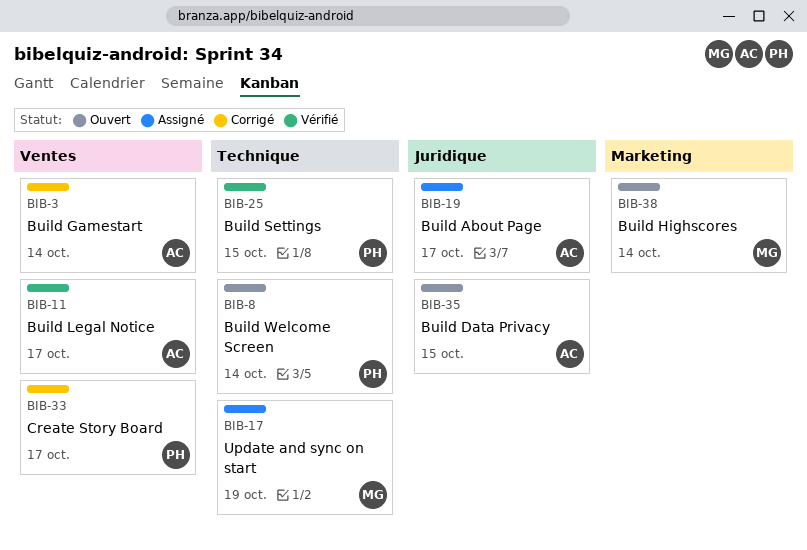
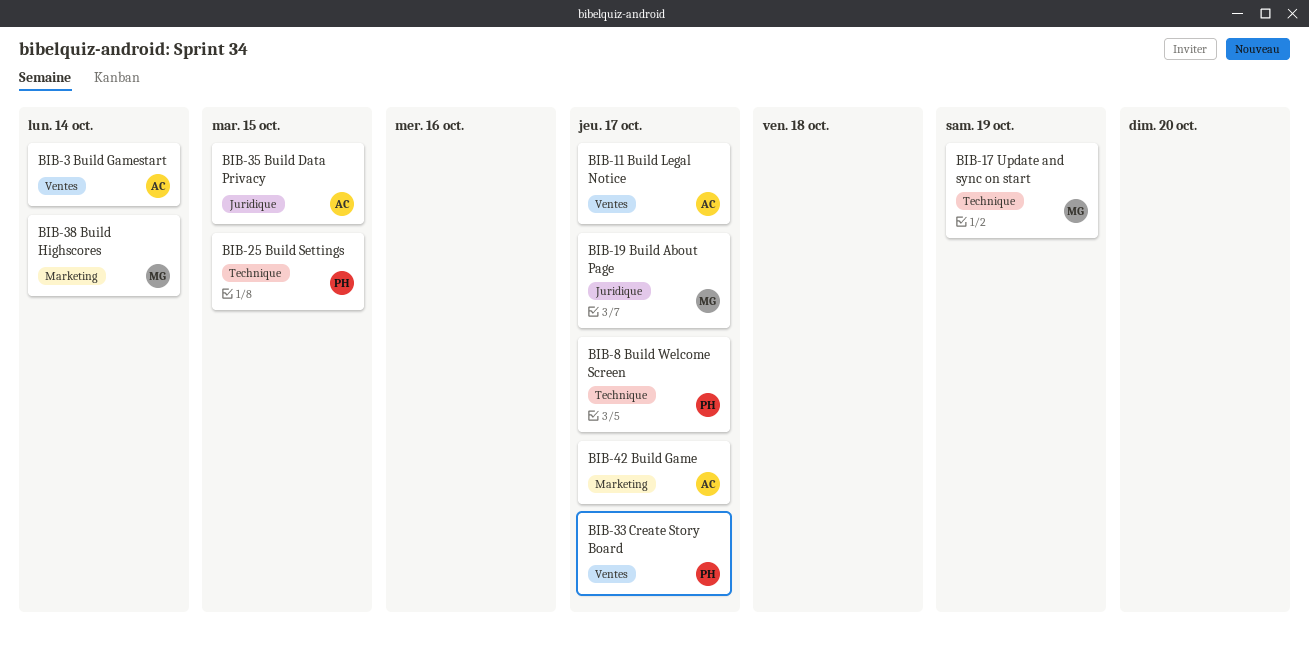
BIB-8, due: Oct 14 -> Oct 17
BIB-19, owner: AC -> MG
BIB-42: none -> present

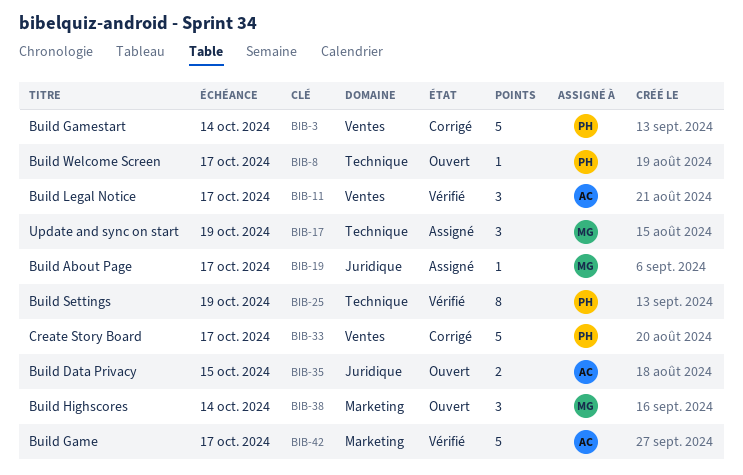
BIB-3, owner: AC -> PH
BIB-25, due: Oct 15 -> Oct 19

